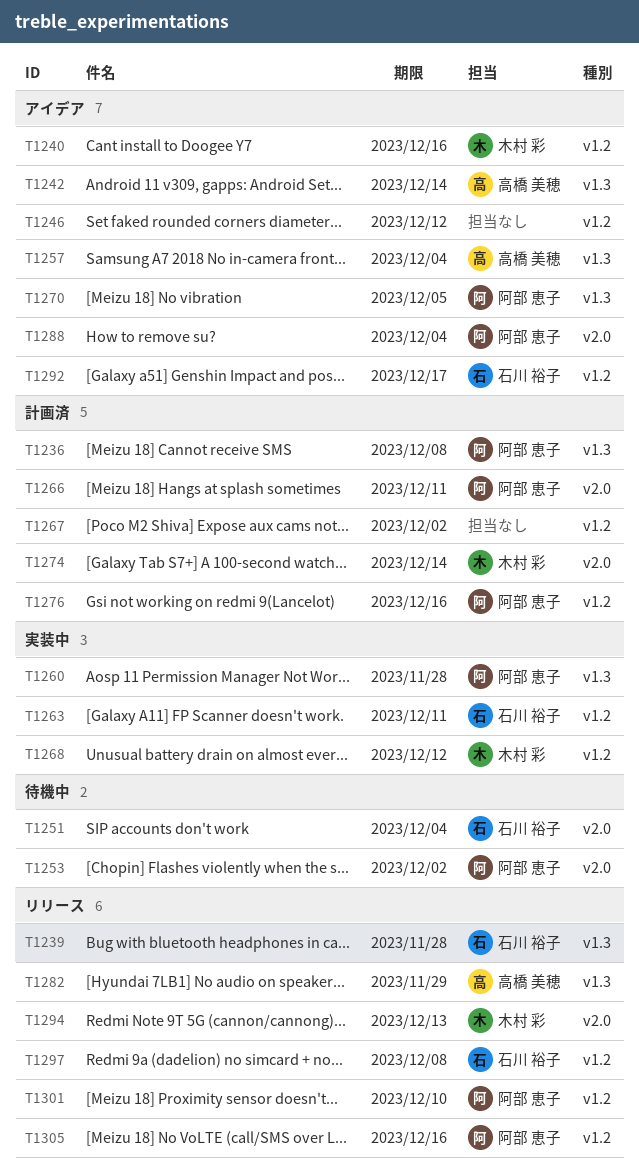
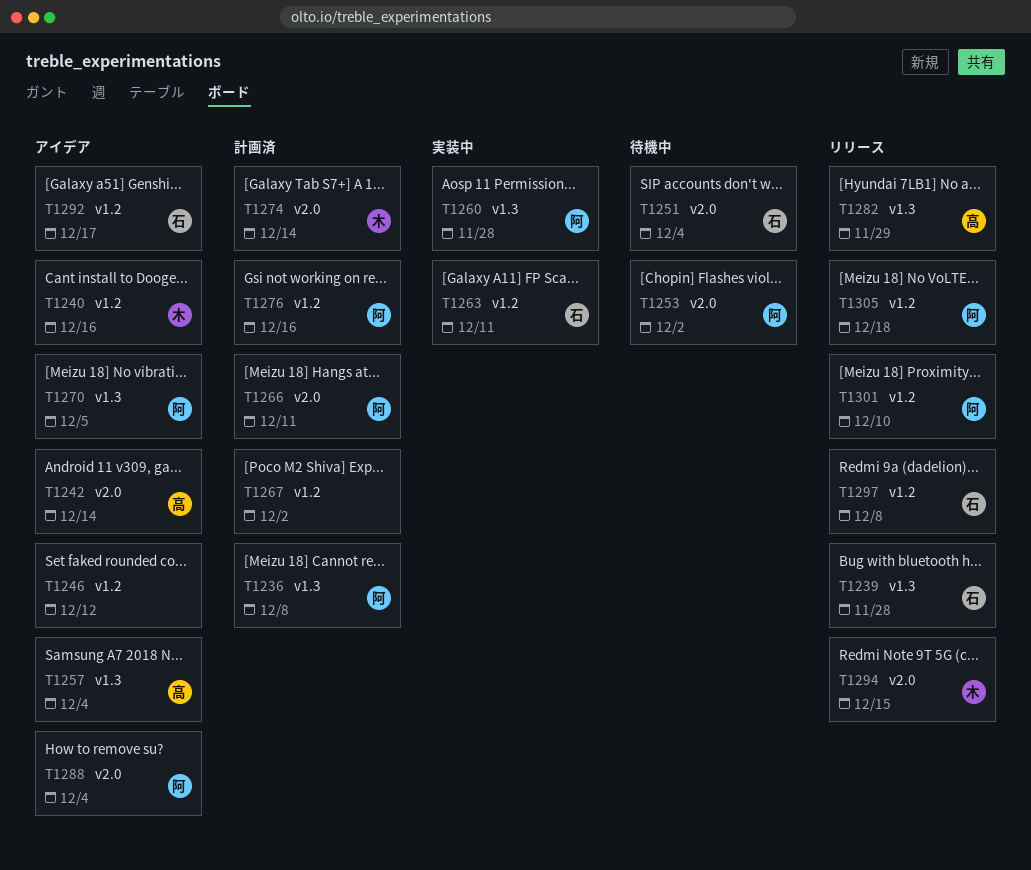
T1242, label: v1.3 -> v2.0
T1268: present -> none
T1294, due: Dec 13 -> Dec 15
T1305, due: Dec 16 -> Dec 18

